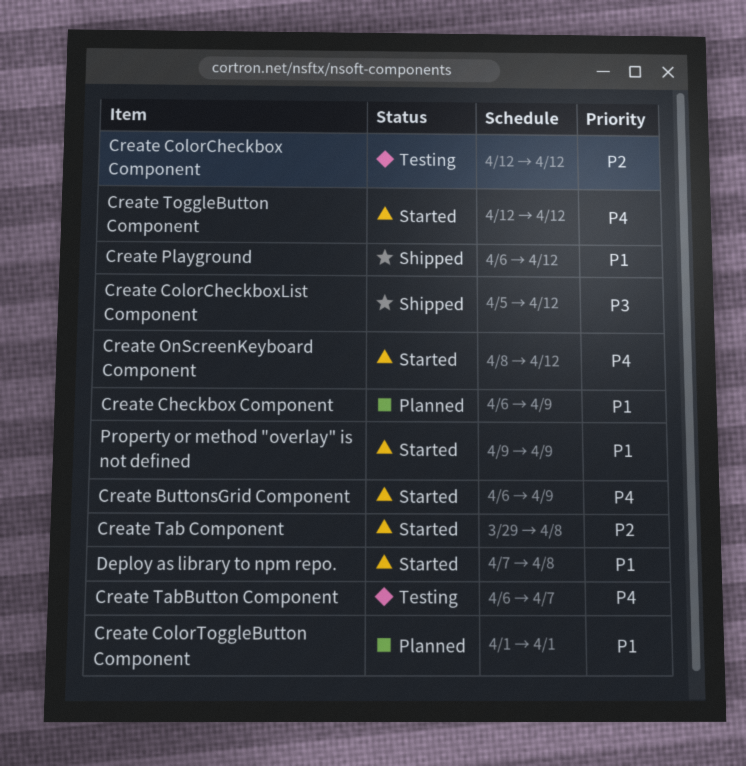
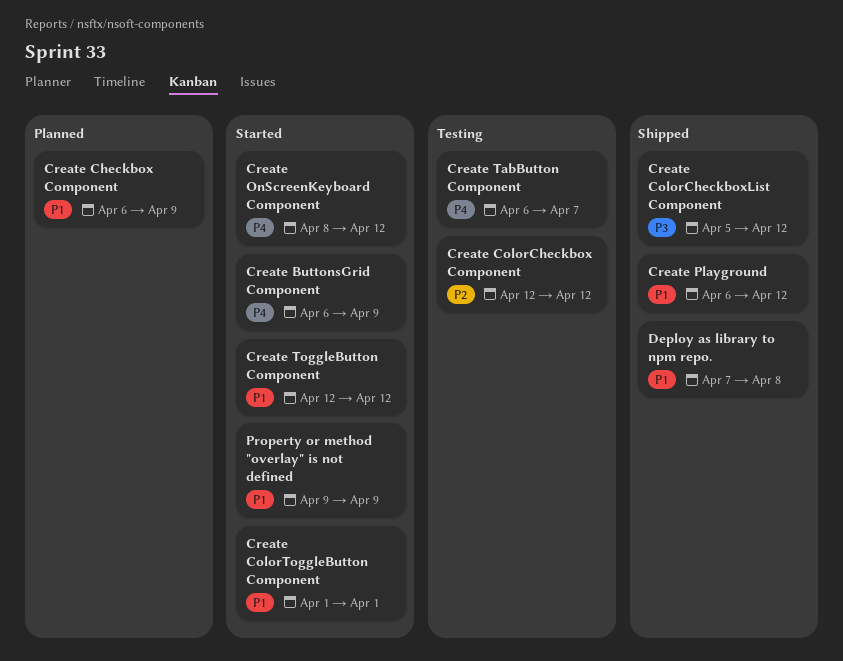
Create ColorToggleButton Component, status: Planned -> Started
Create Tab Component: present -> none
Create ToggleButton Component, priority: P4 -> P1
Deploy as library to npm repo., status: Started -> Shipped

